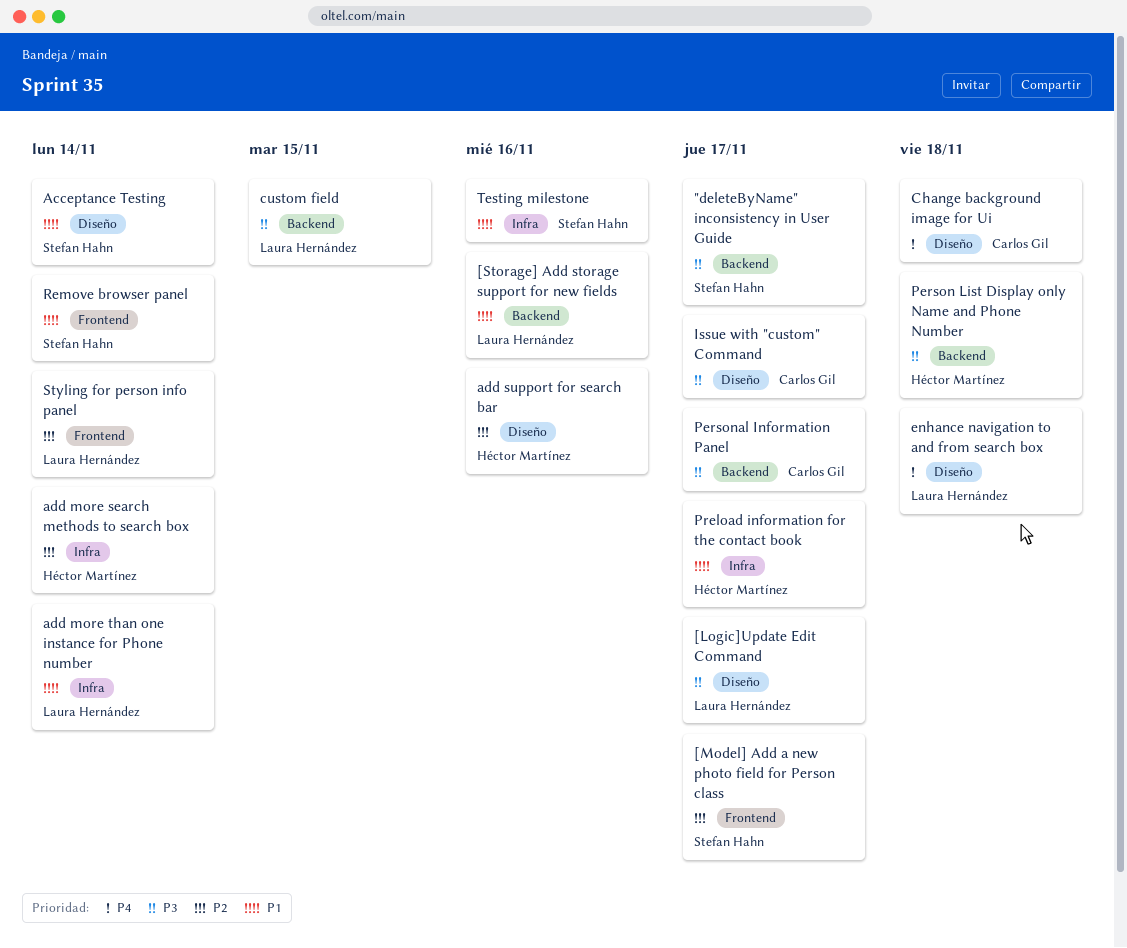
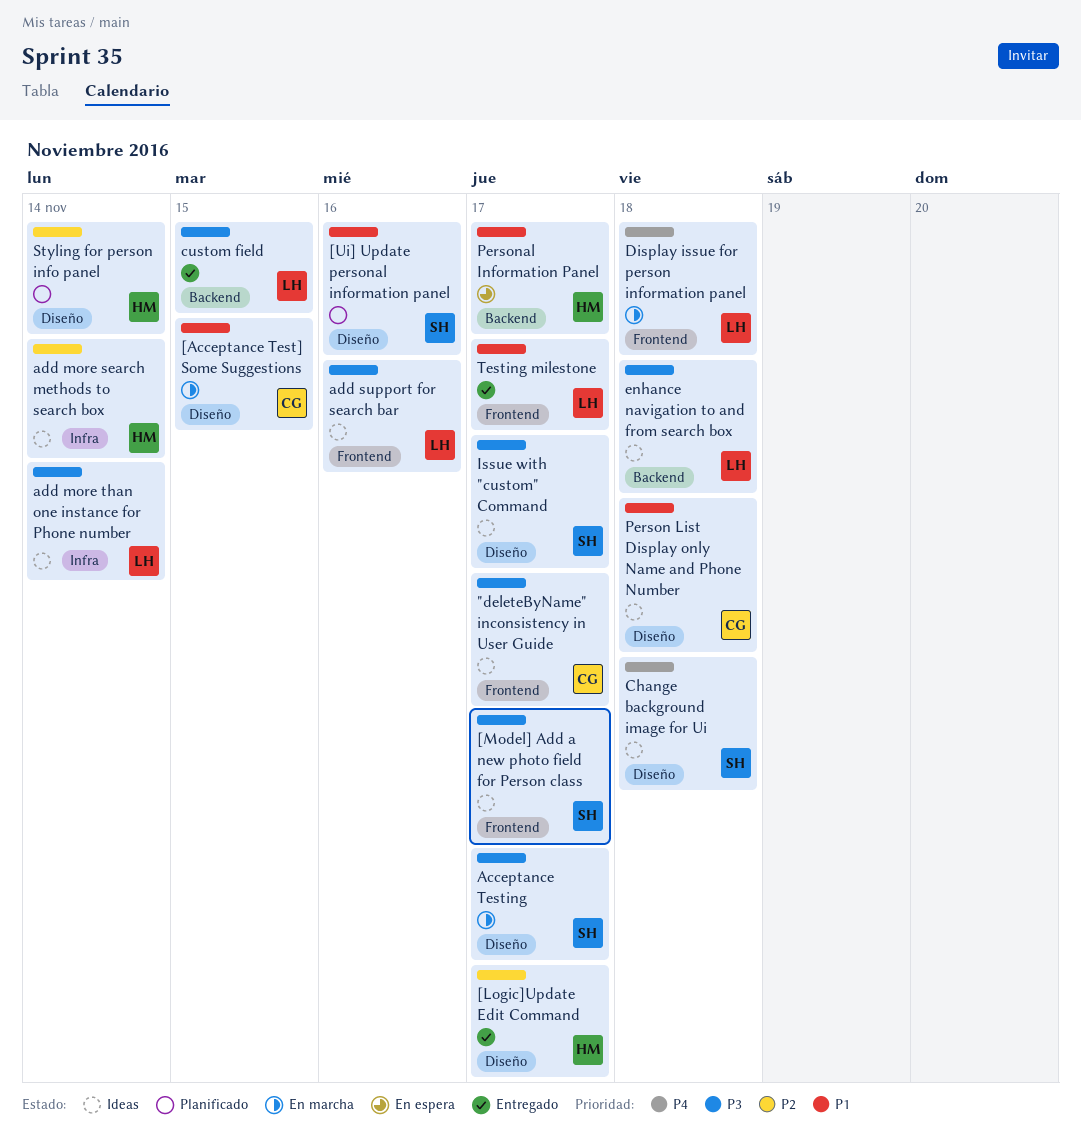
"deleteByName" inconsistency in User Guide, owner: Stefan Hahn -> Carlos Gil
"deleteByName" inconsistency in User Guide, label: Backend -> Frontend
[Acceptance Test] Some Suggestions: none -> present
[Logic]Update Edit Command, owner: Laura Hernández -> Héctor Martínez
[Logic]Update Edit Command, priority: P3 -> P2
[Model] Add a new photo field for Person class, priority: P2 -> P3
[Storage] Add storage support for new fields: present -> none
[Ui] Update personal information panel: none -> present
Acceptance Testing, priority: P1 -> P3
Acceptance Testing, due: Nov 14 -> Nov 17
add more than one instance for Phone number, priority: P1 -> P3
add support for search bar, owner: Héctor Martínez -> Laura Hernández
add support for search bar, priority: P2 -> P3
add support for search bar, label: Diseño -> Frontend
Change background image for Ui, owner: Carlos Gil -> Stefan Hahn
Display issue for person information panel: none -> present
enhance navigation to and from search box, priority: P4 -> P3
enhance navigation to and from search box, label: Diseño -> Backend
Issue with "custom" Command, owner: Carlos Gil -> Stefan Hahn
Person List Display only Name and Phone Number, owner: Héctor Martínez -> Carlos Gil
Person List Display only Name and Phone Number, priority: P3 -> P1
Person List Display only Name and Phone Number, label: Backend -> Diseño
Personal Information Panel, owner: Carlos Gil -> Héctor Martínez
Personal Information Panel, priority: P3 -> P1
Preload information for the contact book: present -> none
Remove browser panel: present -> none
Styling for person info panel, owner: Laura Hernández -> Héctor Martínez
Styling for person info panel, label: Frontend -> Diseño
Testing milestone, owner: Stefan Hahn -> Laura Hernández
Testing milestone, label: Infra -> Frontend
Testing milestone, due: Nov 16 -> Nov 17

